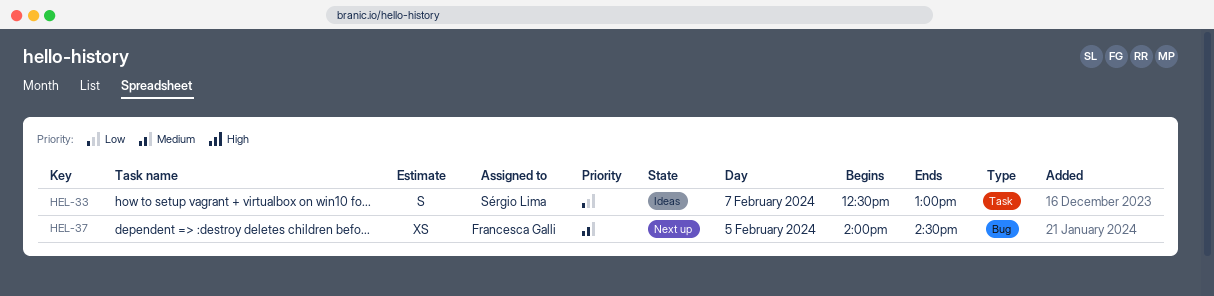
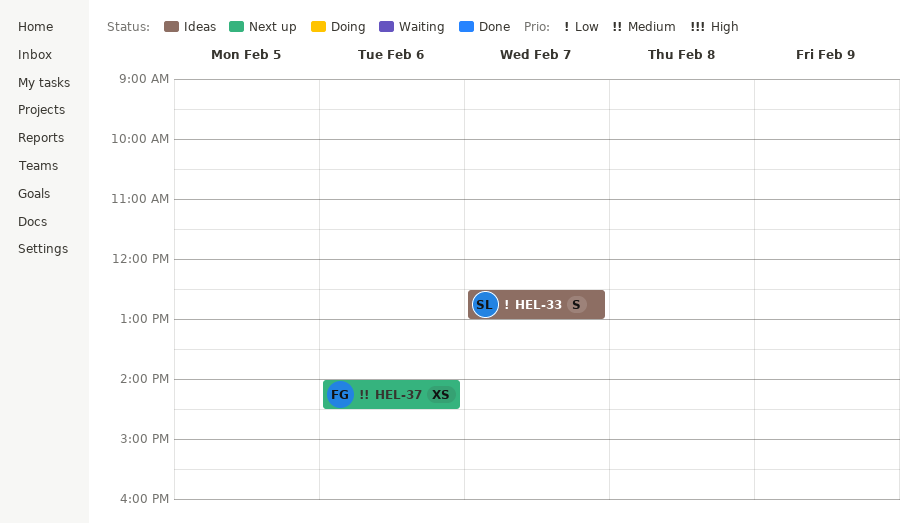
HEL-37, day: Feb 5 -> Feb 6

